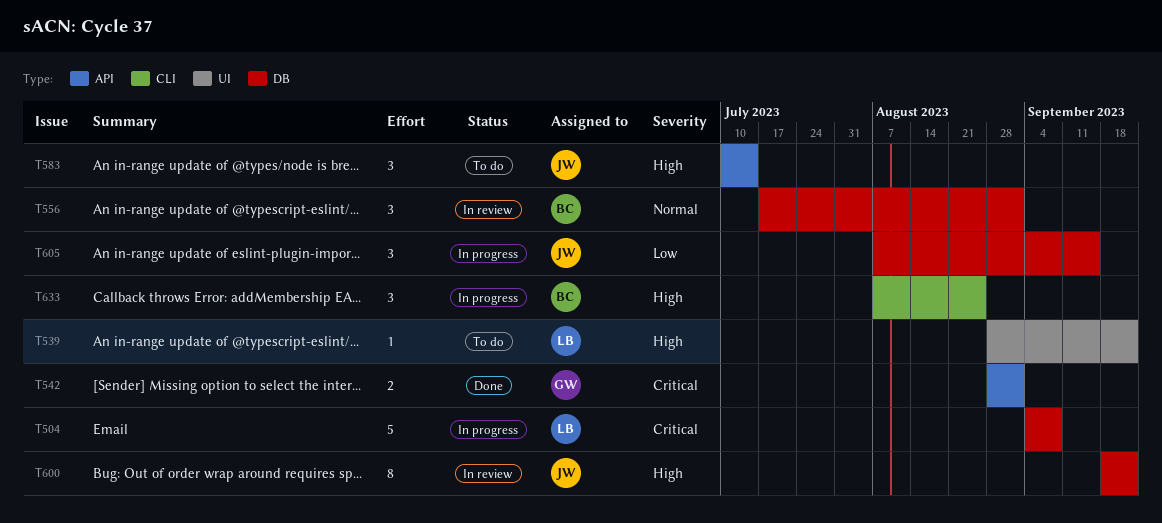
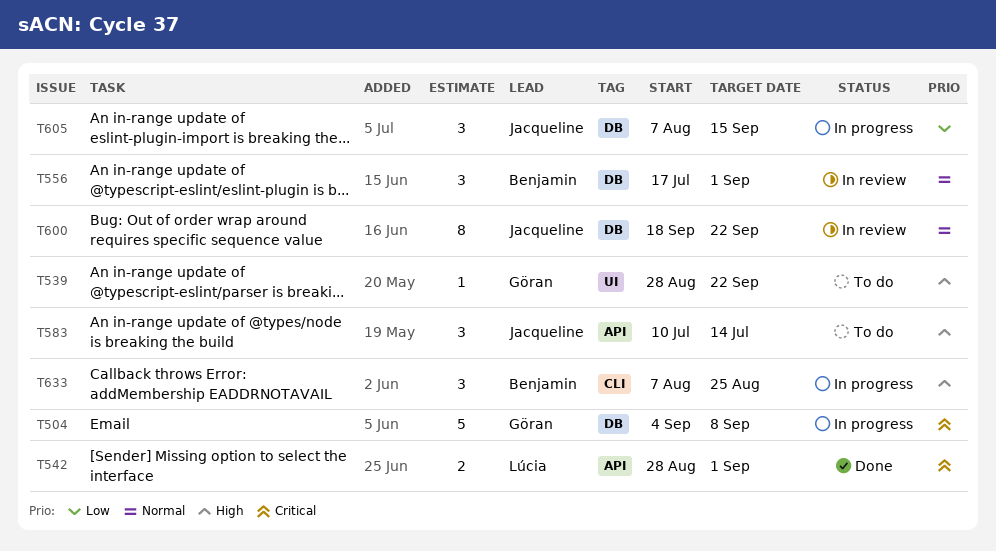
T504, owner: Lúcia -> Göran
T539, owner: Lúcia -> Göran
T542, owner: Göran -> Lúcia
T600, priority: High -> Normal

